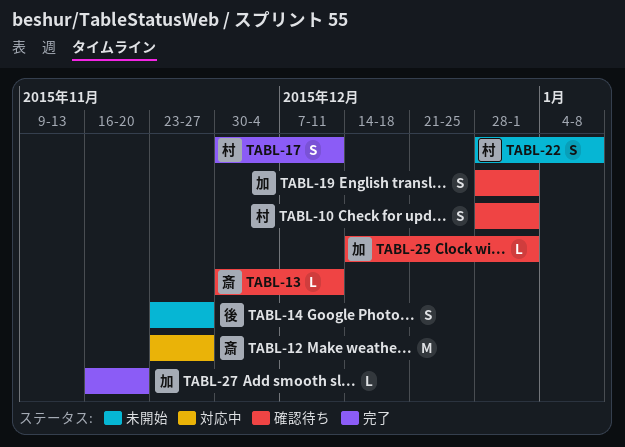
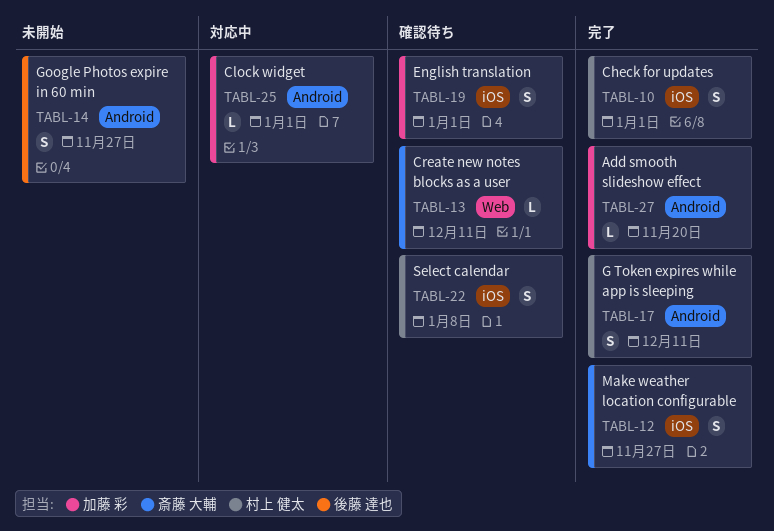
TABL-10, status: 確認待ち -> 完了
TABL-12, status: 対応中 -> 完了
TABL-12, estimate: M -> S
TABL-22, status: 未開始 -> 確認待ち
TABL-25, status: 確認待ち -> 対応中

